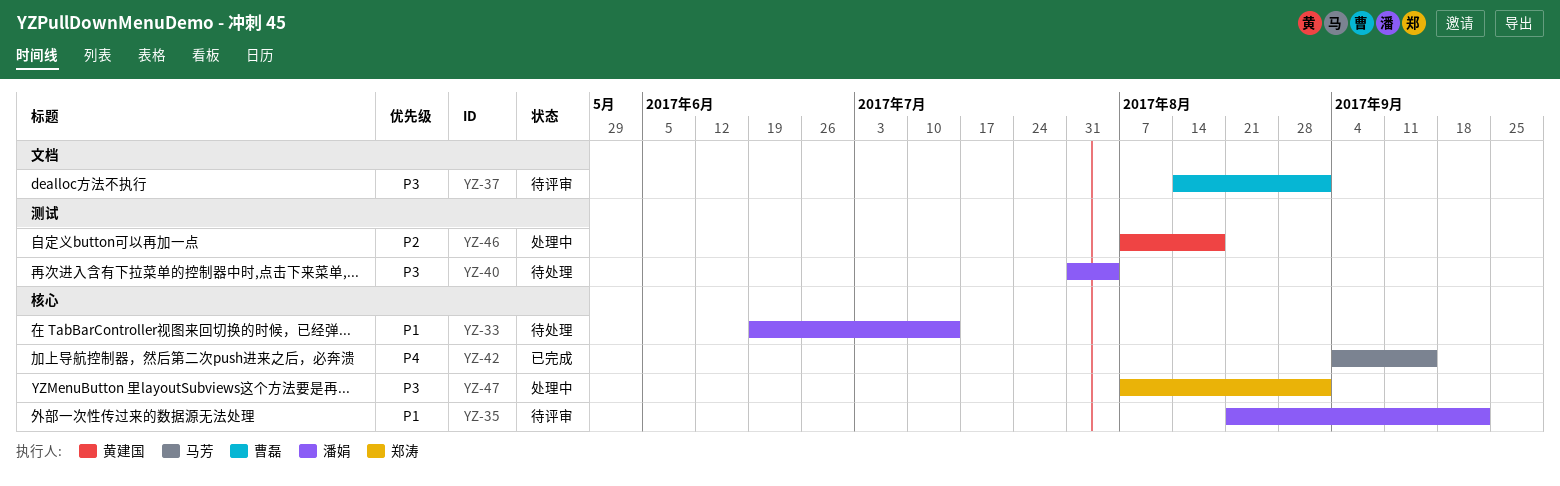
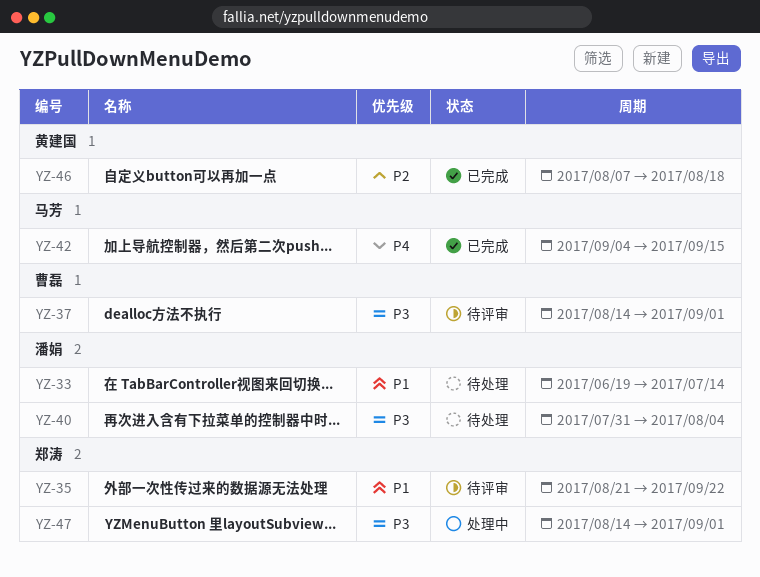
YZ-35, owner: 潘娟 -> 郑涛
YZ-46, status: 处理中 -> 已完成
YZ-47, start: Aug 7 -> Aug 14

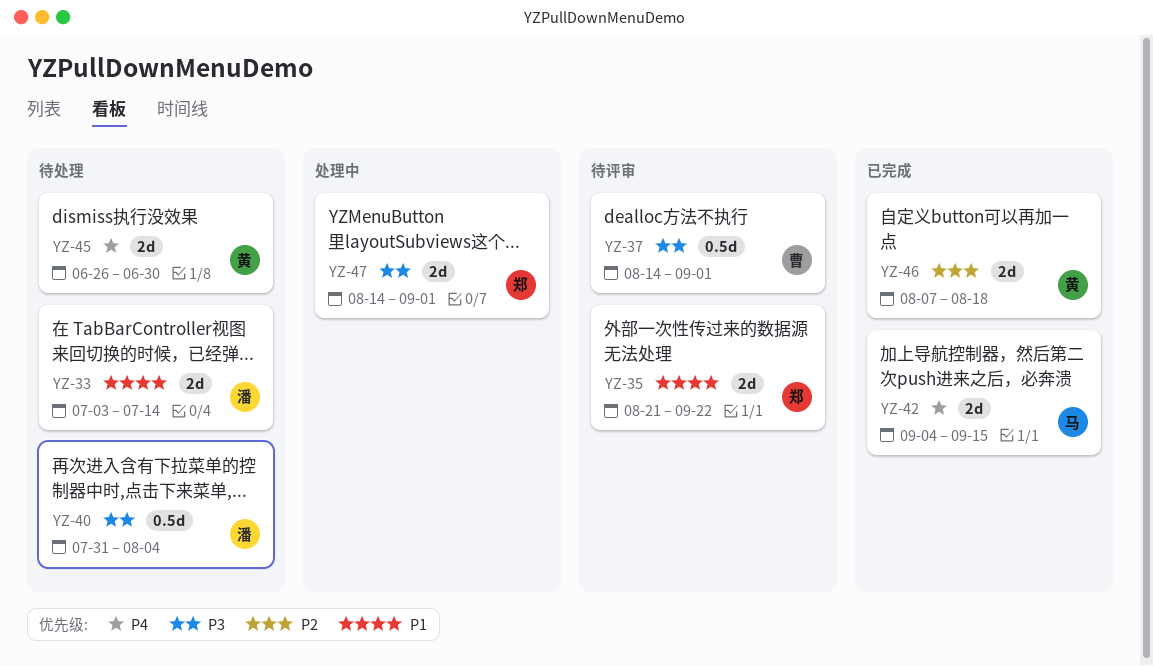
YZ-33, start: Jun 19 -> Jul 3
YZ-45: none -> present

